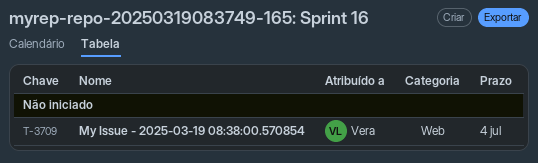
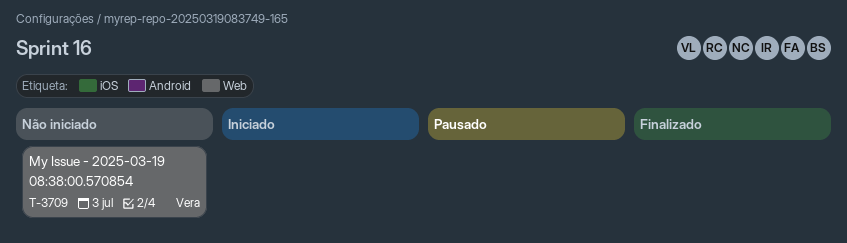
T-3709, due: Jul 4 -> Jul 3

